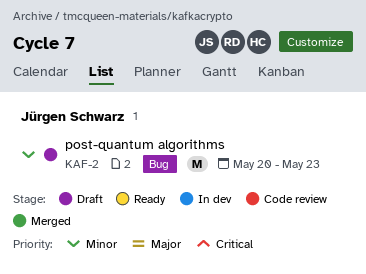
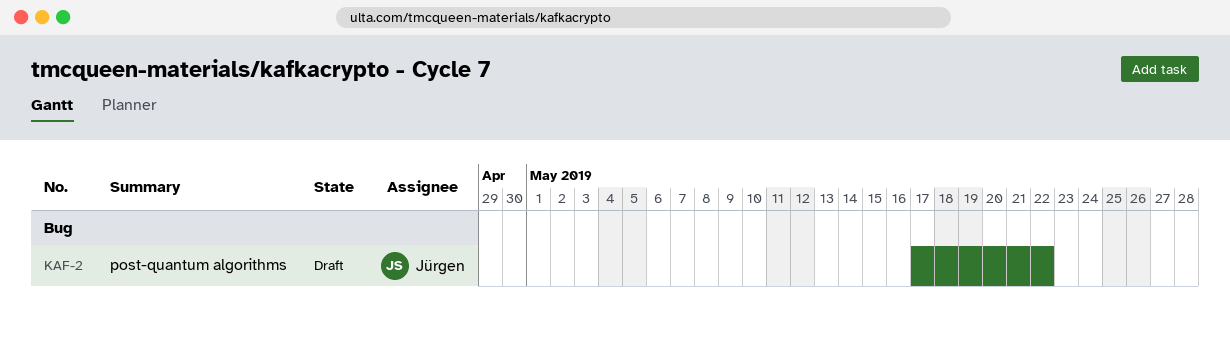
KAF-2, start: May 20 -> May 17
KAF-2, due: May 23 -> May 22

